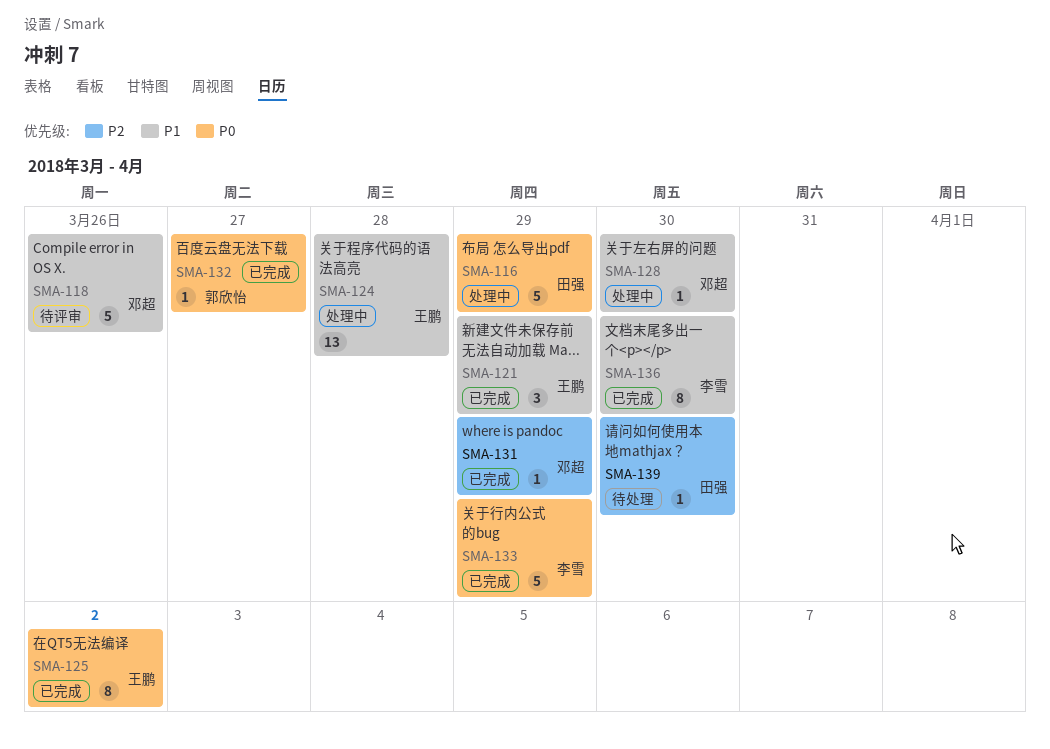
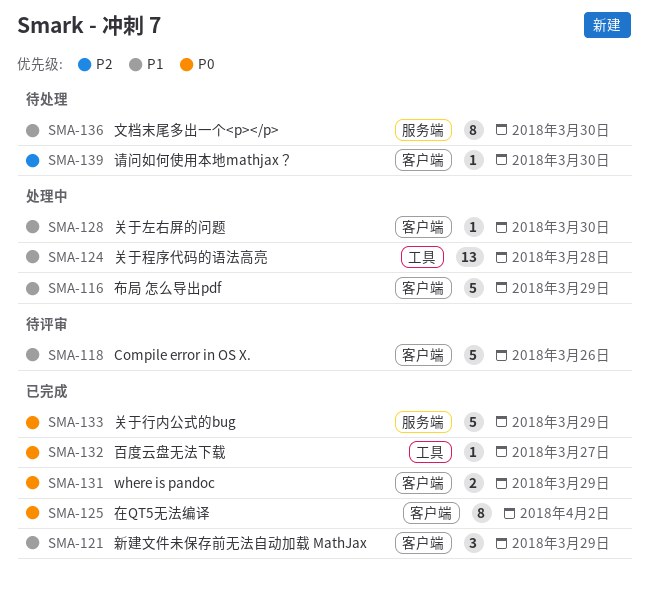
SMA-116, priority: P0 -> P1
SMA-131, priority: P2 -> P0
SMA-131, estimate: 1 -> 2
SMA-136, status: 已完成 -> 待处理

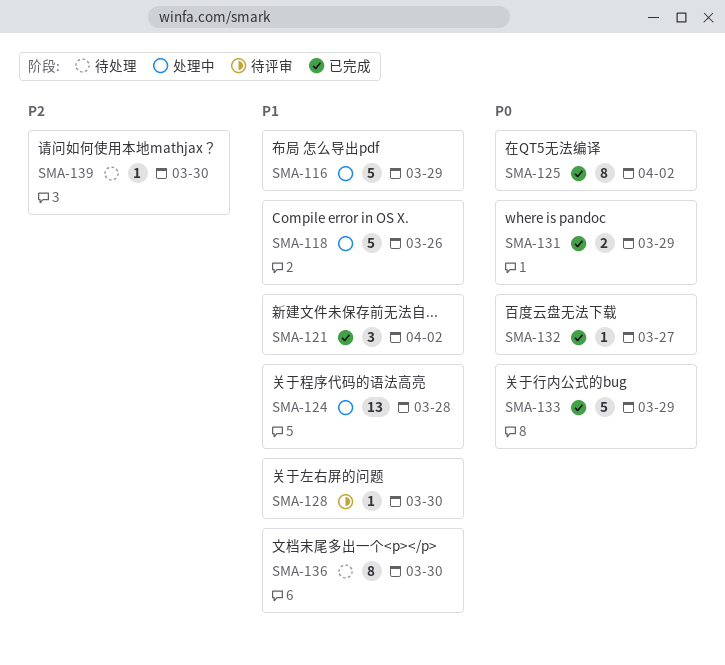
SMA-118, status: 待评审 -> 处理中
SMA-121, due: Mar 29 -> Apr 2
SMA-128, status: 处理中 -> 待评审

